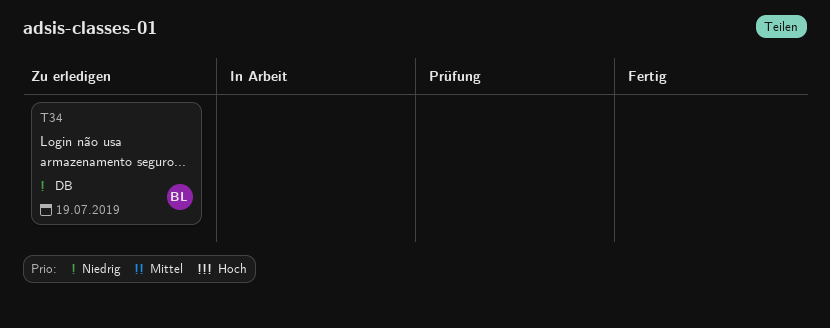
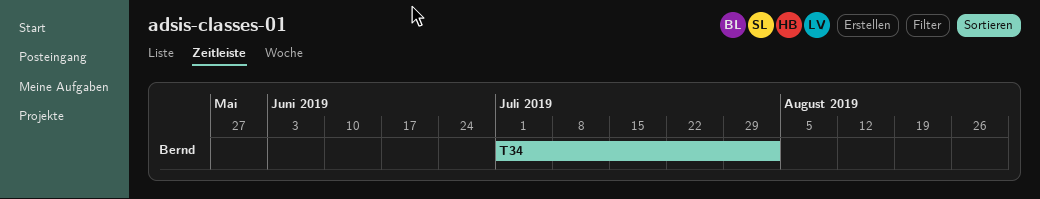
T34, due: Jul 19 -> Aug 2

